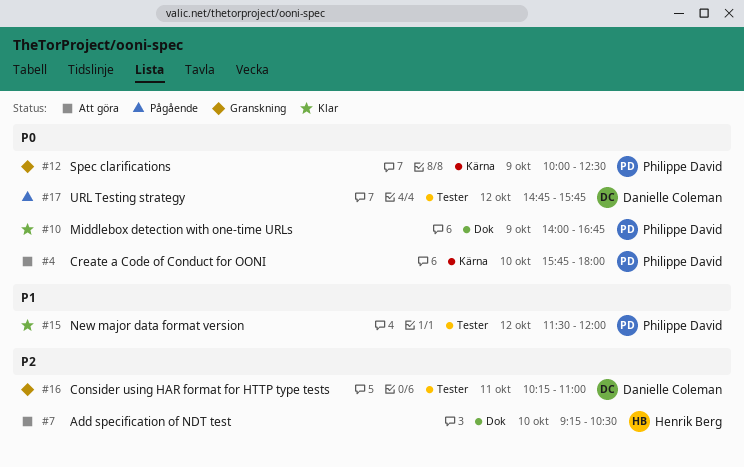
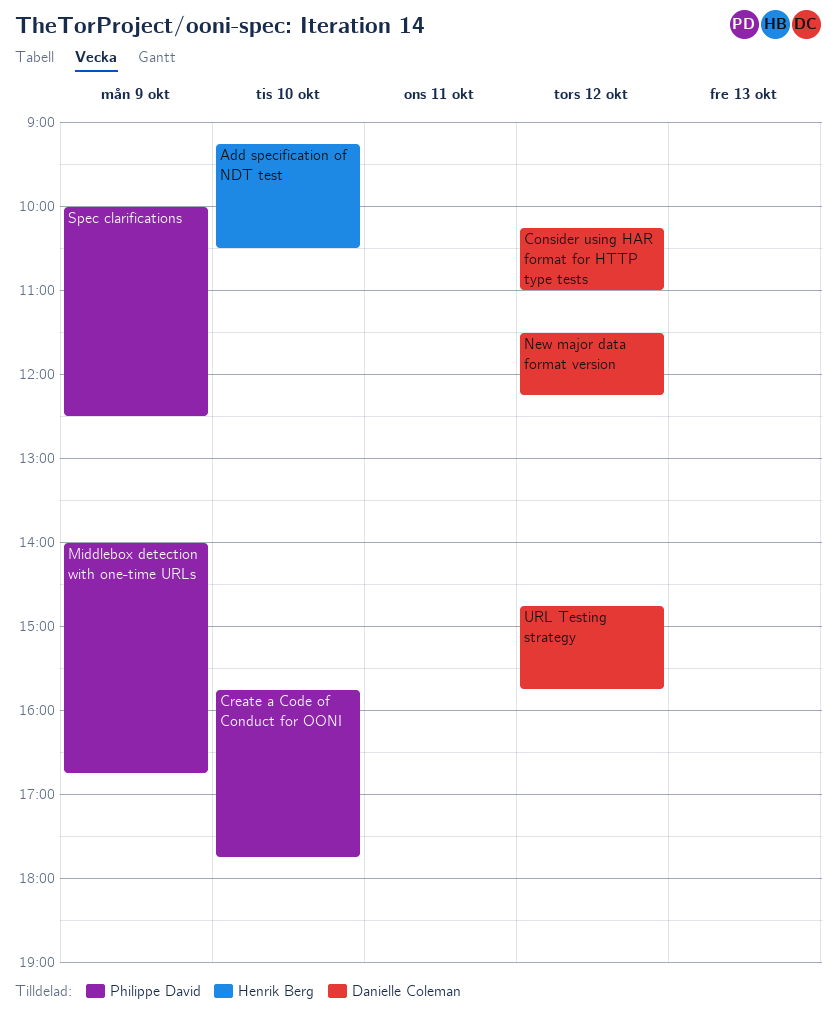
Consider using HAR format for HTTP type tests, day: Oct 11 -> Oct 12
Create a Code of Conduct for OONI, ends: 18:00 -> 17:45
New major data format version, owner: Philippe David -> Danielle Coleman
New major data format version, ends: 12:00 -> 12:15

